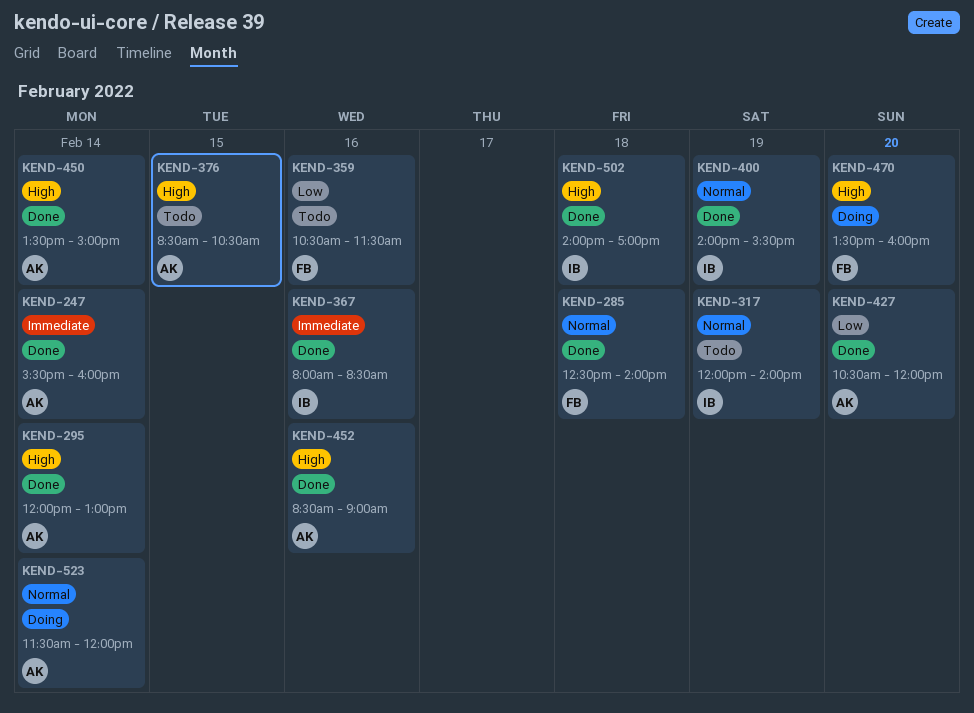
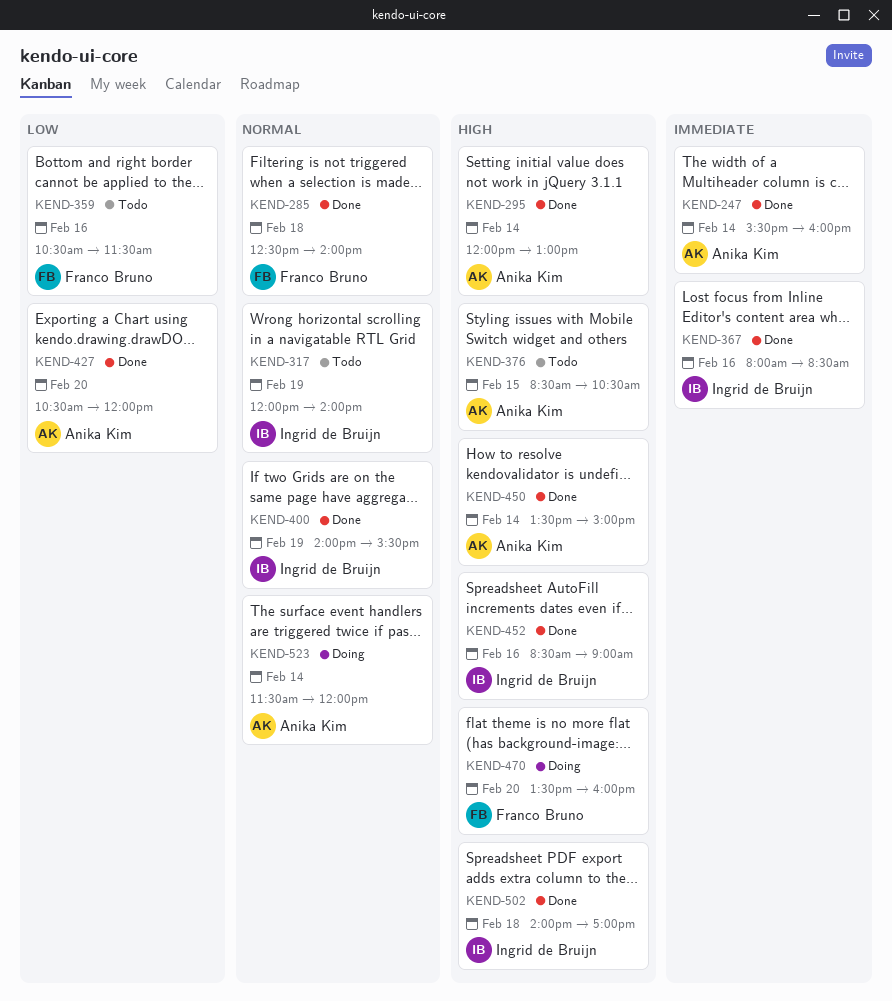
KEND-452, owner: Anika Kim -> Ingrid de Bruijn

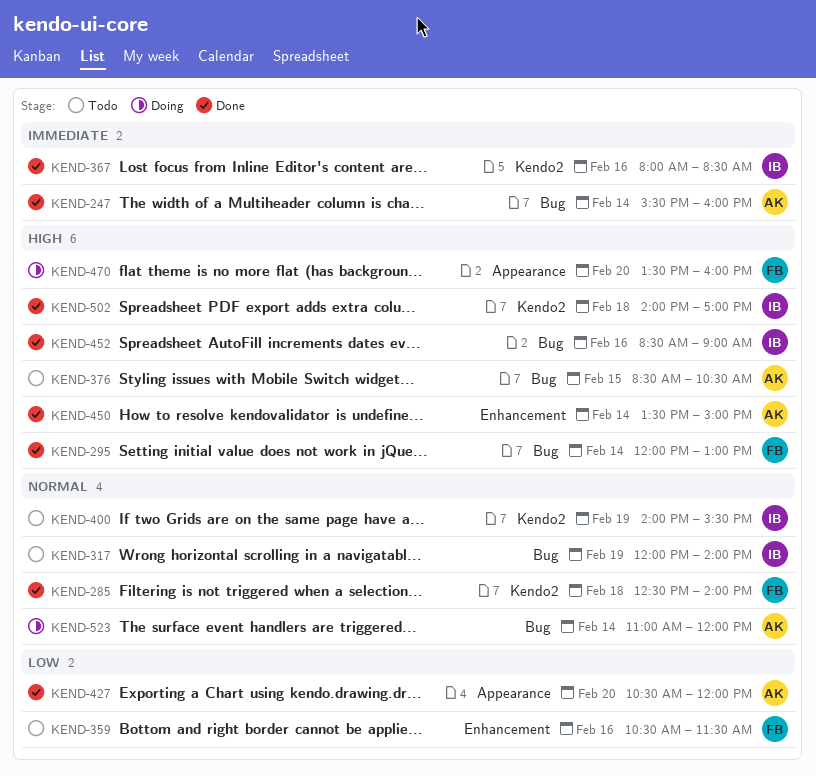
KEND-295, owner: Anika Kim -> Franco Bruno
KEND-400, status: Done -> Todo
KEND-523, begins: 11:30 -> 11:00

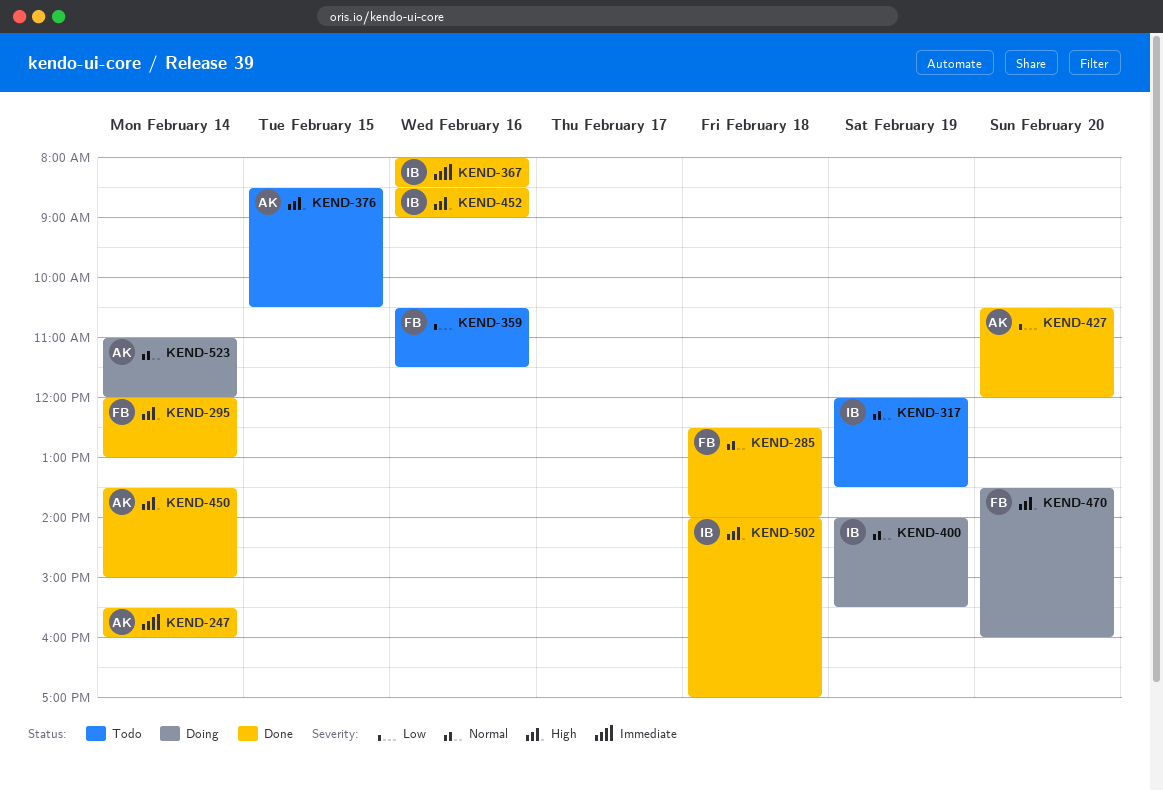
KEND-317, ends: 14:00 -> 13:30
KEND-400, status: Todo -> Doing

